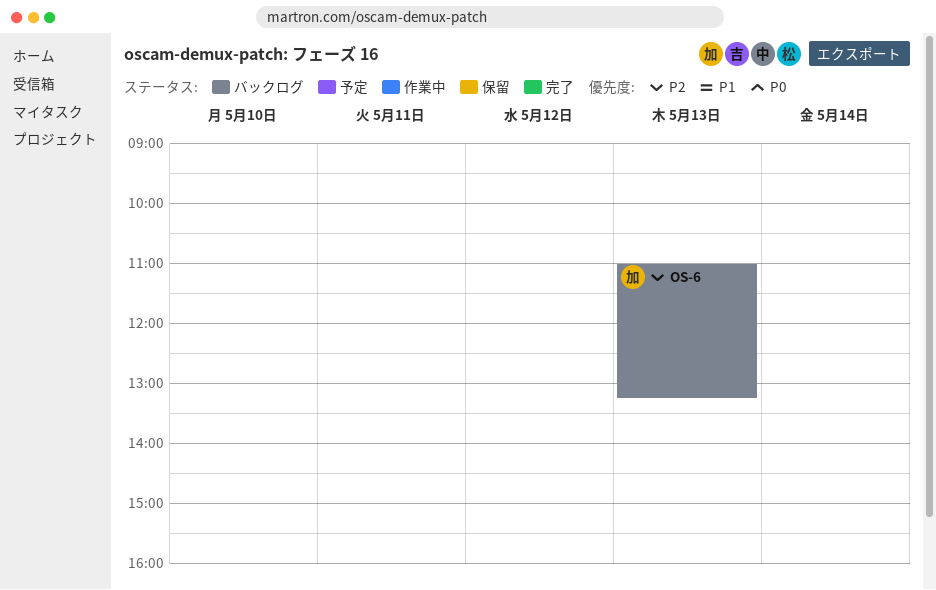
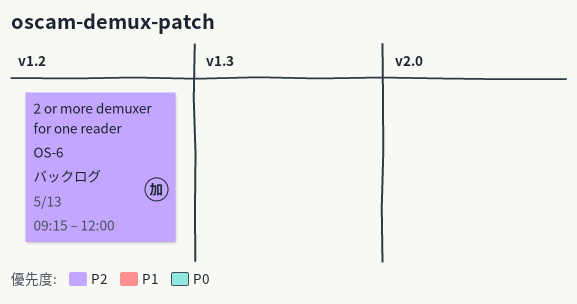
OS-6, begins: 11:00 -> 09:15
OS-6, ends: 13:15 -> 12:00

